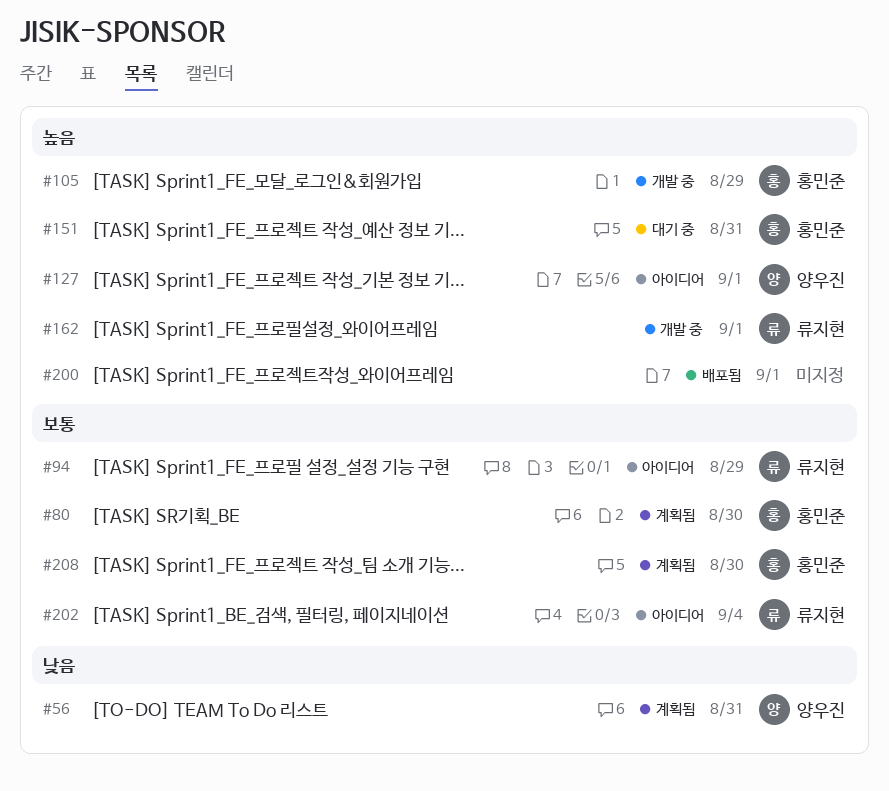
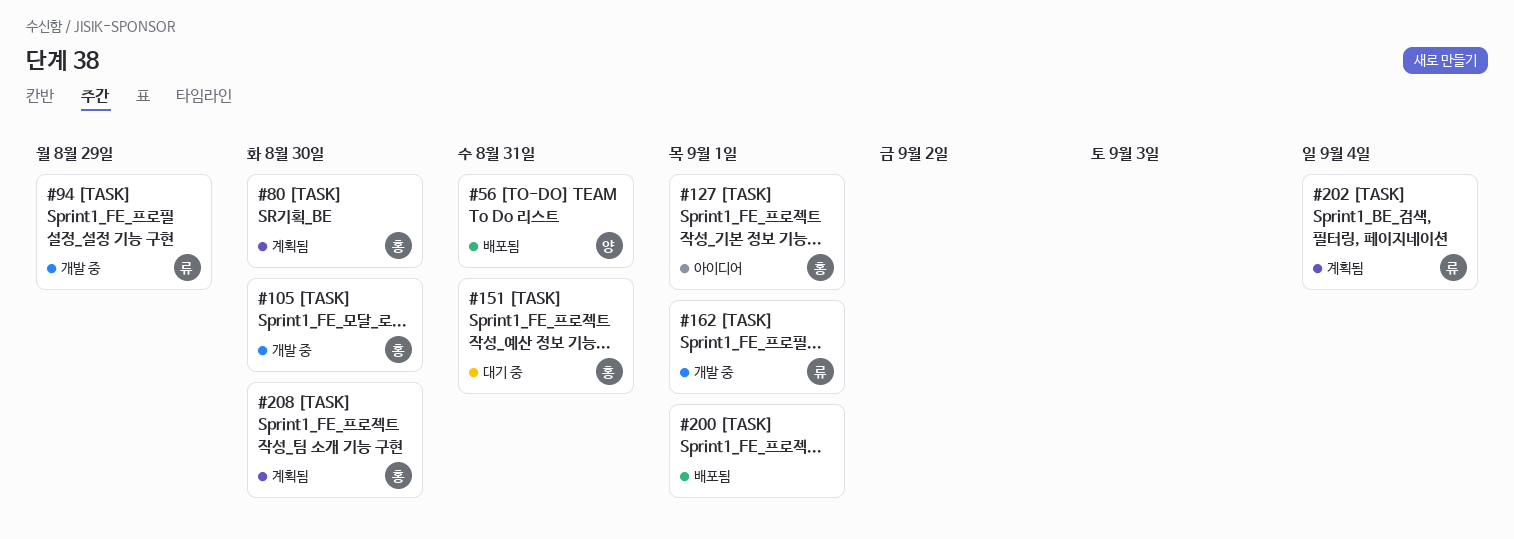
#56, status: 계획됨 -> 배포됨
#94, status: 아이디어 -> 개발 중
#105, due: Aug 29 -> Aug 30
#127, owner: 양우진 -> 홍민준
#202, status: 아이디어 -> 계획됨

